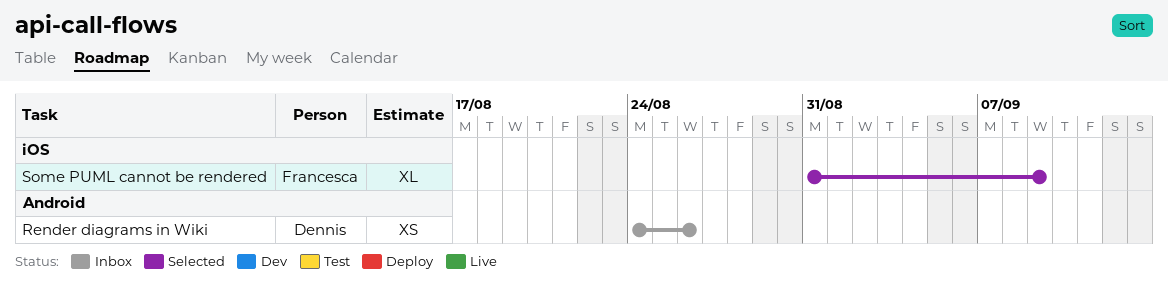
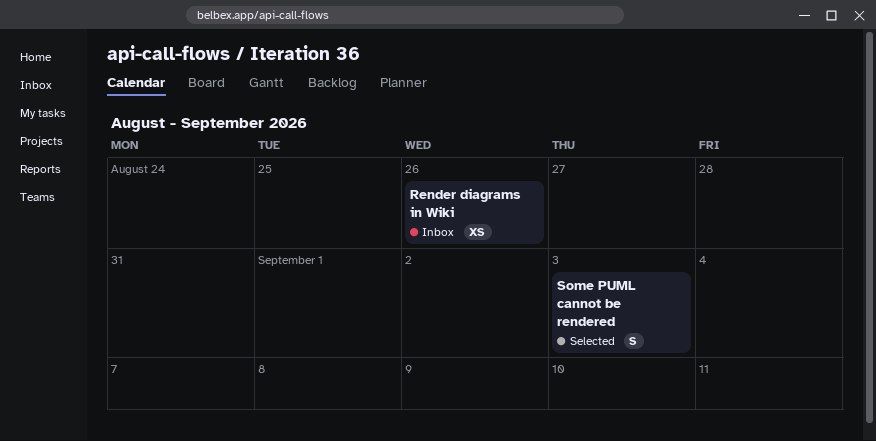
Some PUML cannot be rendered, estimate: XL -> S
Some PUML cannot be rendered, due: Sep 9 -> Sep 3

